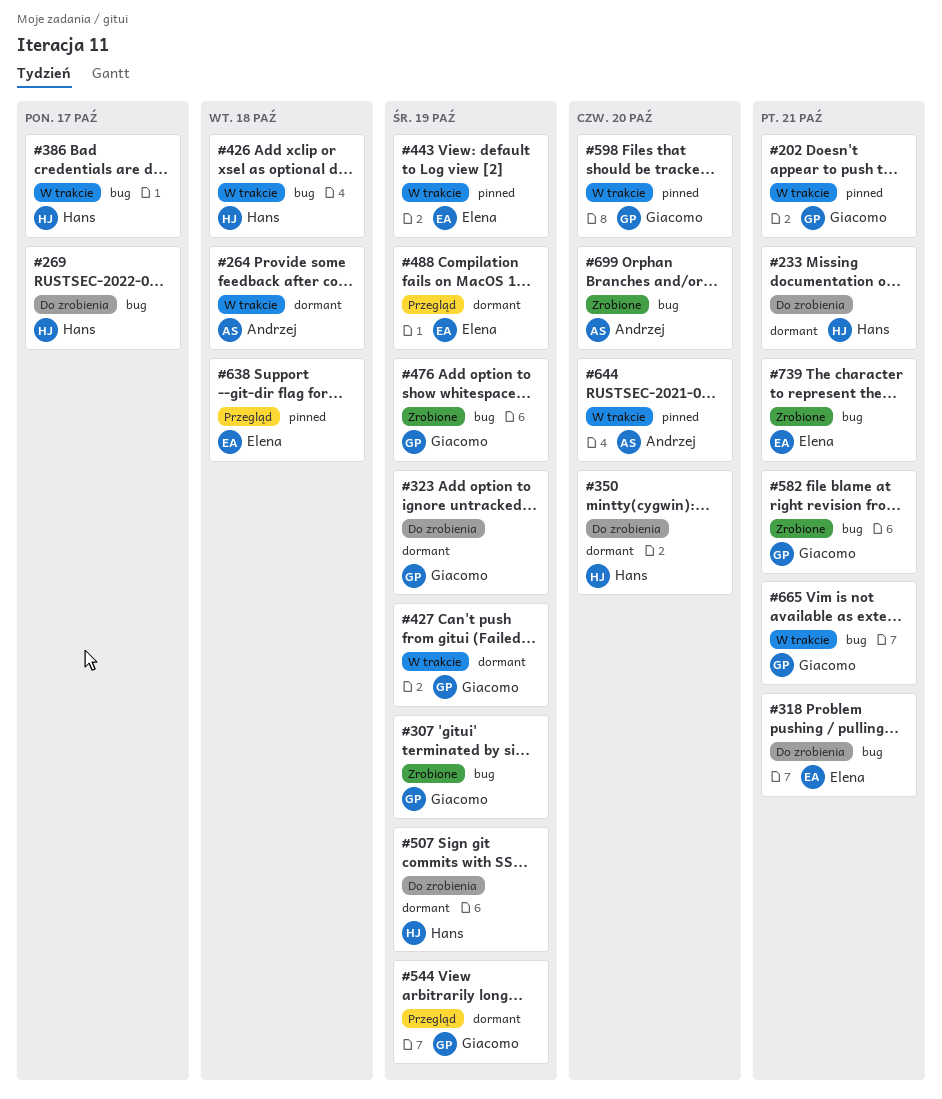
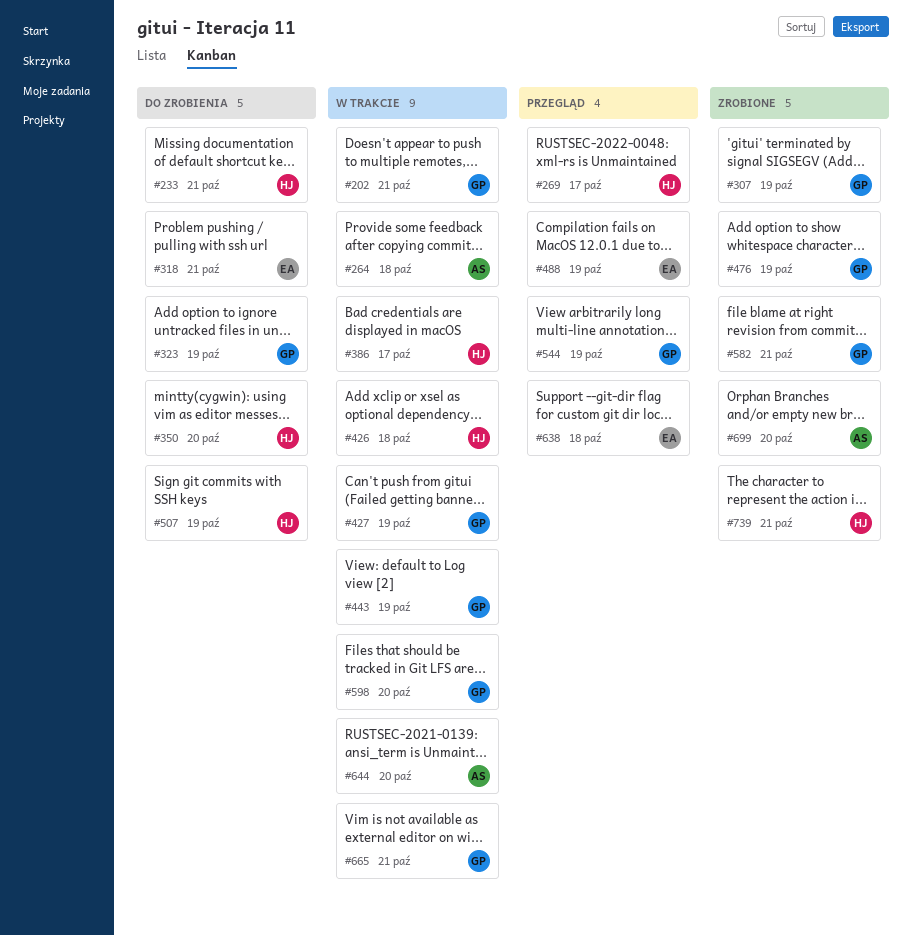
#269, status: Do zrobienia -> Przegląd
#443, owner: Elena -> Giacomo
#739, owner: Elena -> Hans

